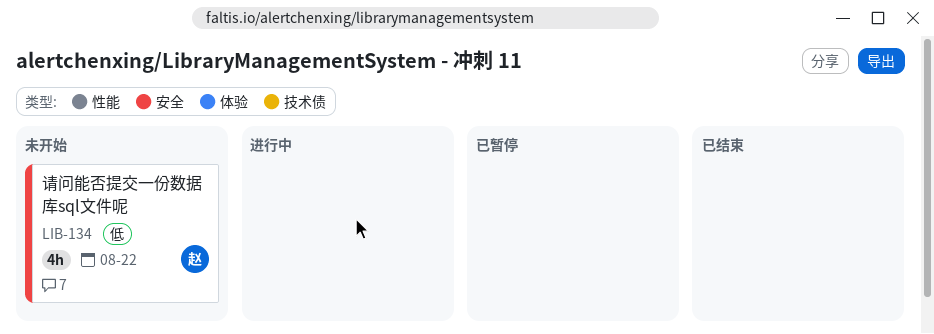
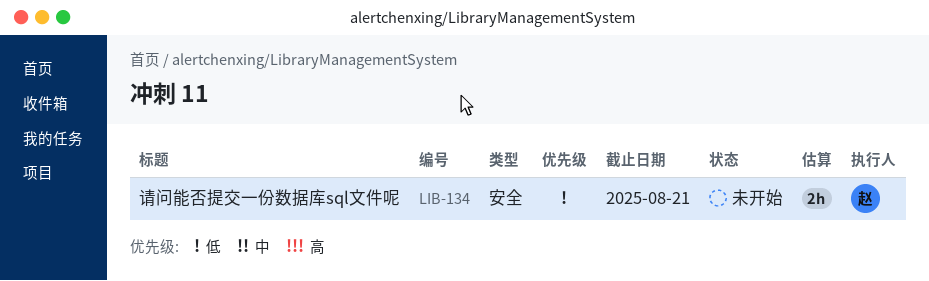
LIB-134, estimate: 4h -> 2h
LIB-134, due: Aug 22 -> Aug 21

